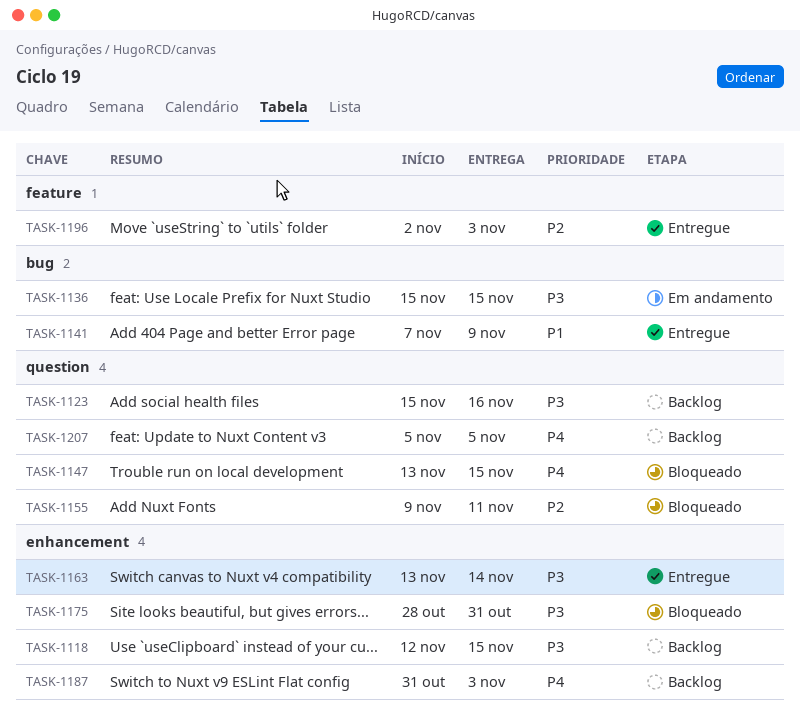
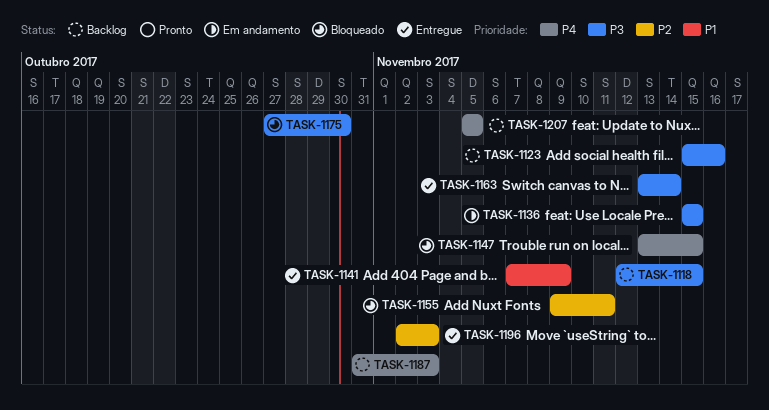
TASK-1175, start: Oct 28 -> Oct 27
TASK-1175, due: Oct 31 -> Oct 30

